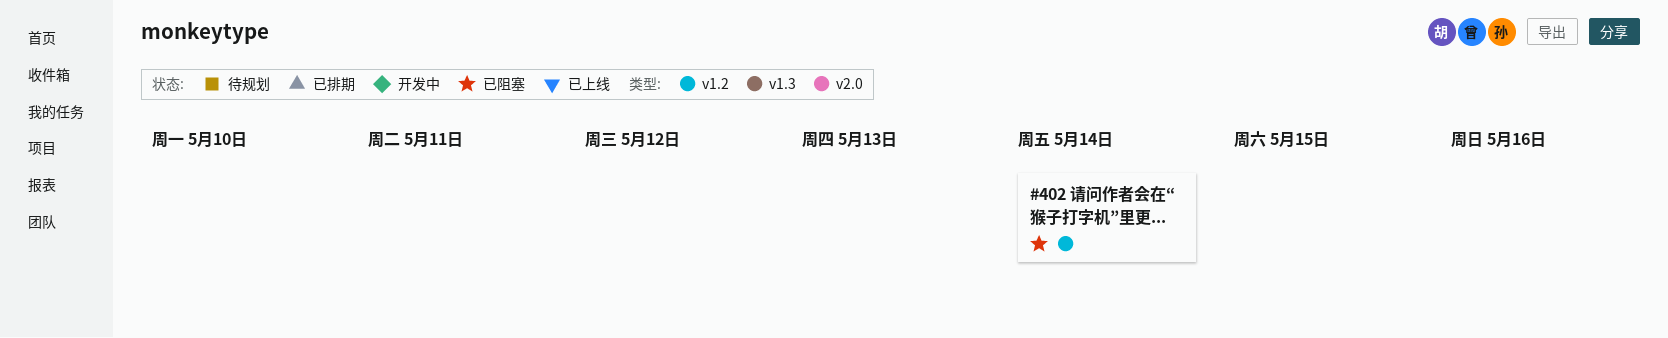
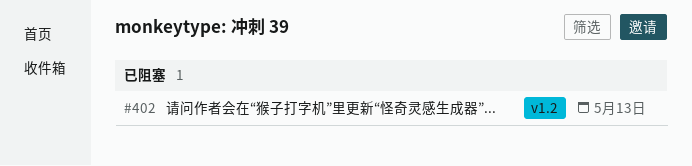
#402, due: May 14 -> May 13

